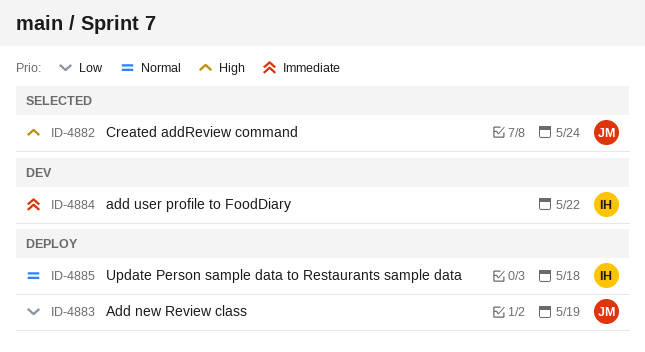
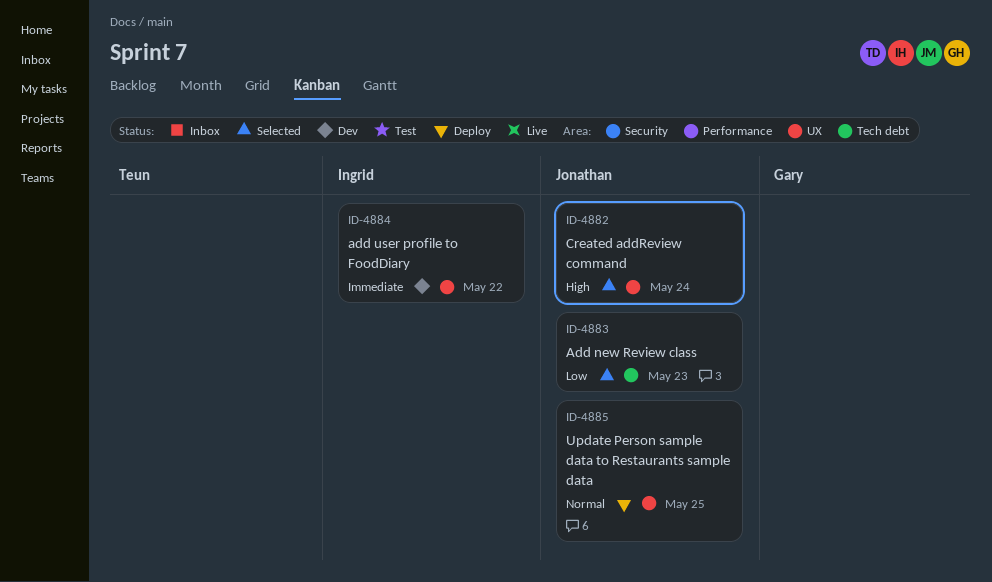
ID-4883, status: Deploy -> Selected
ID-4883, due: May 19 -> May 23
ID-4885, owner: Ingrid -> Jonathan
ID-4885, due: May 18 -> May 25

